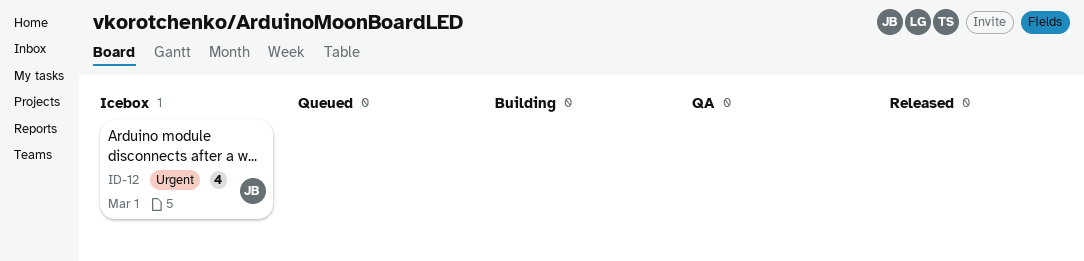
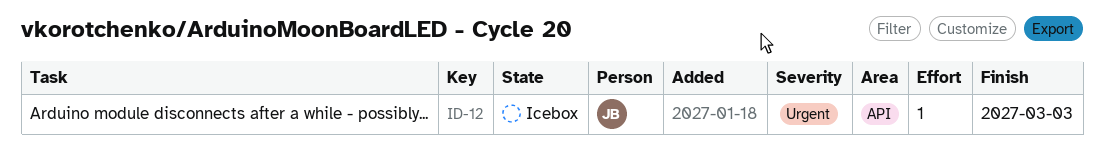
ID-12, estimate: 4 -> 1
ID-12, due: Mar 1 -> Mar 3

